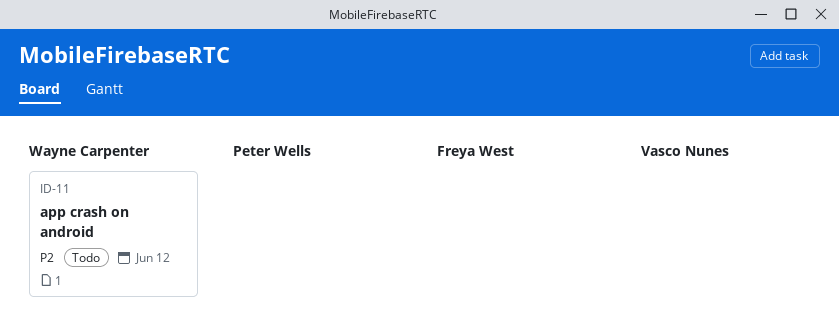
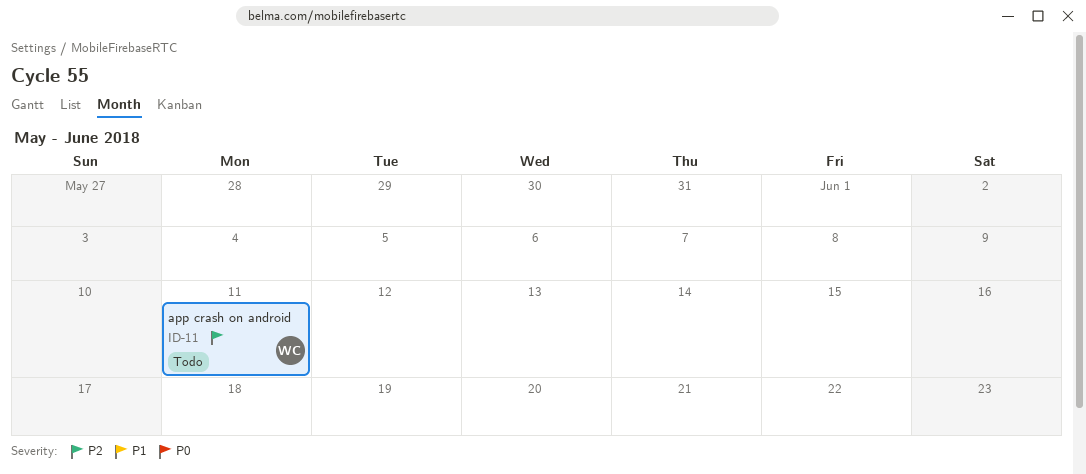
ID-11, due: Jun 12 -> Jun 11

